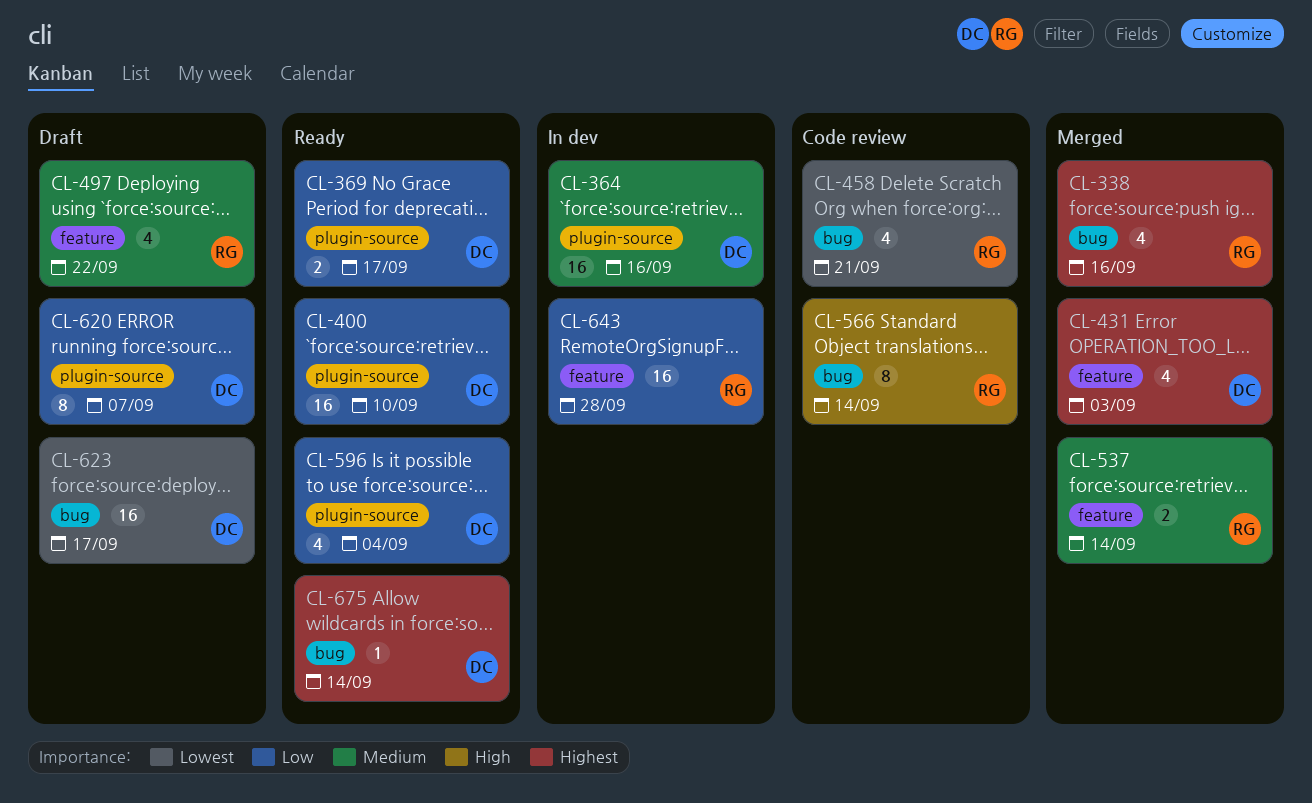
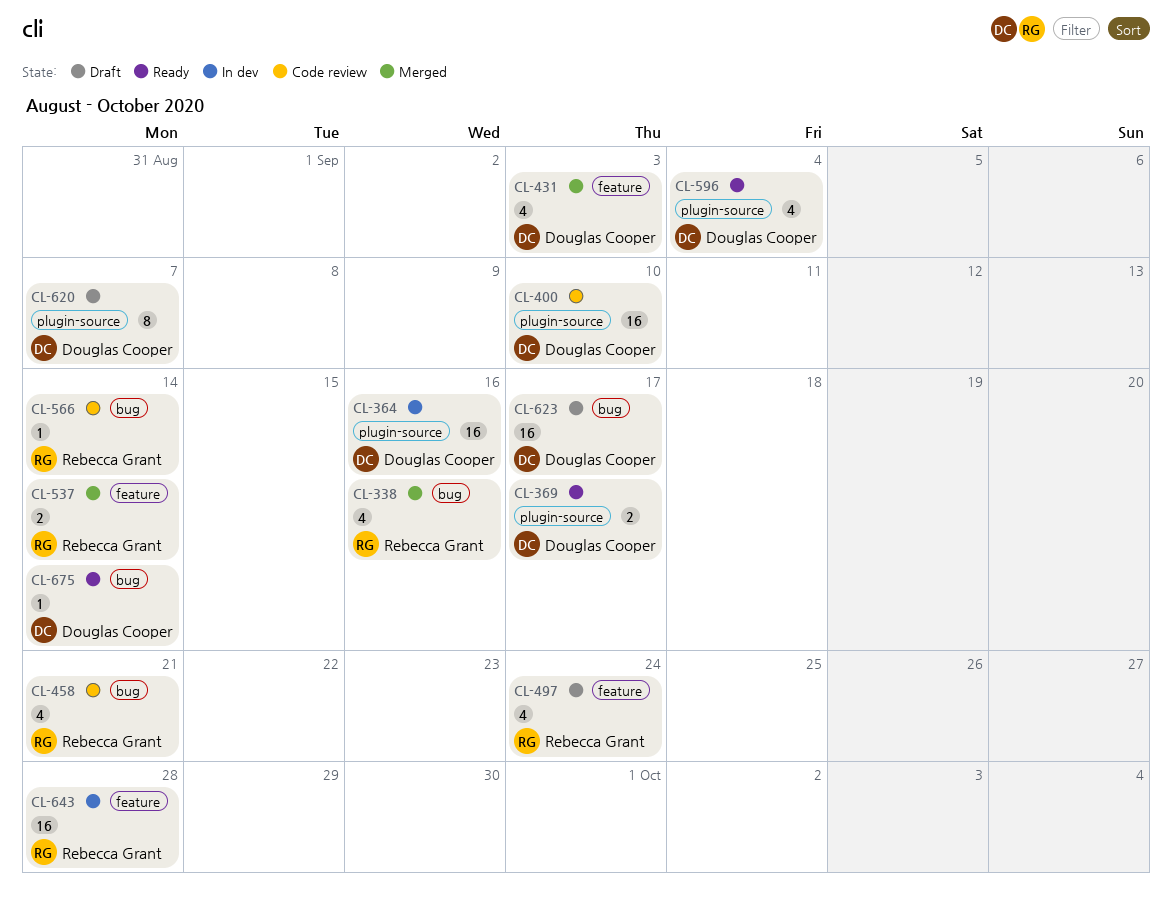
CL-400, status: Ready -> Code review
CL-497, due: Sep 22 -> Sep 24
CL-566, estimate: 8 -> 1

